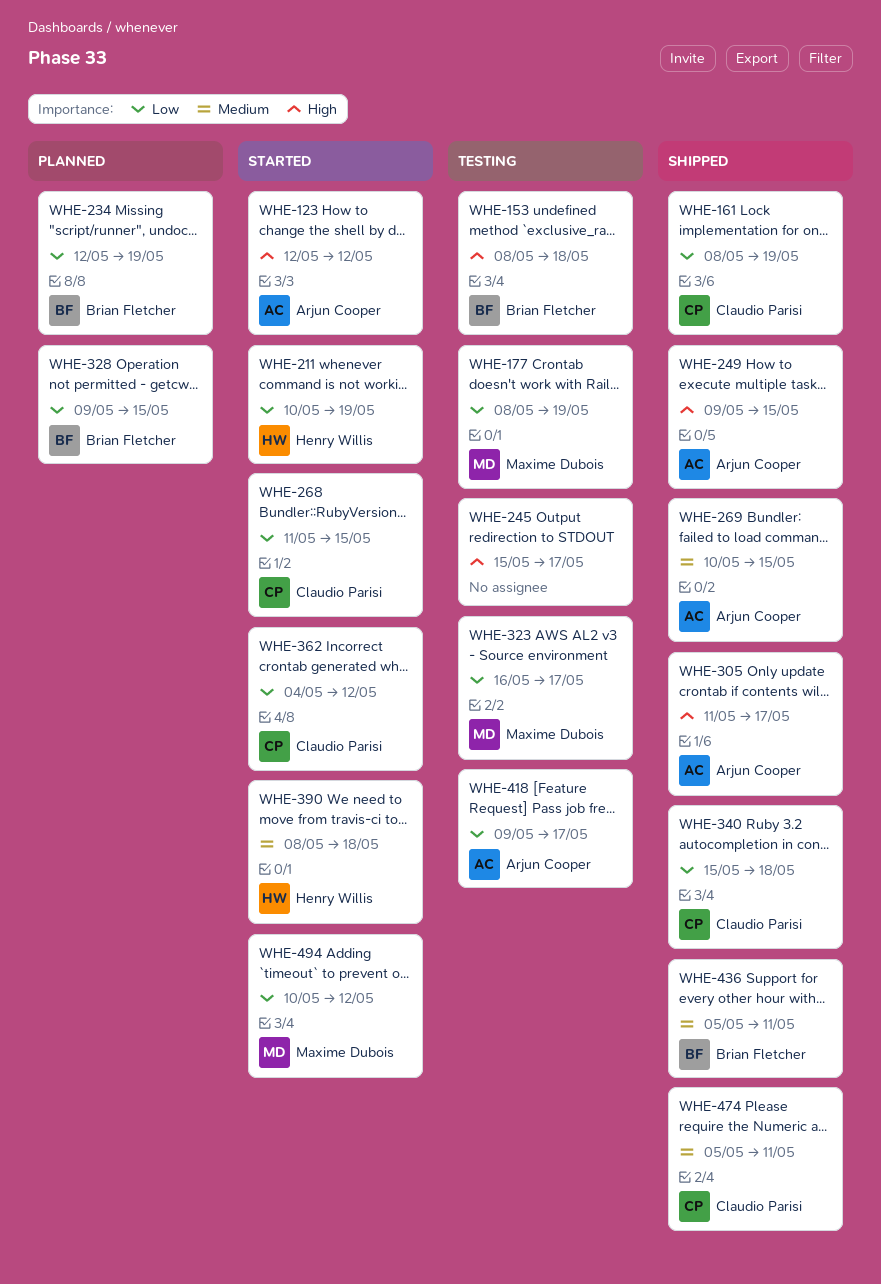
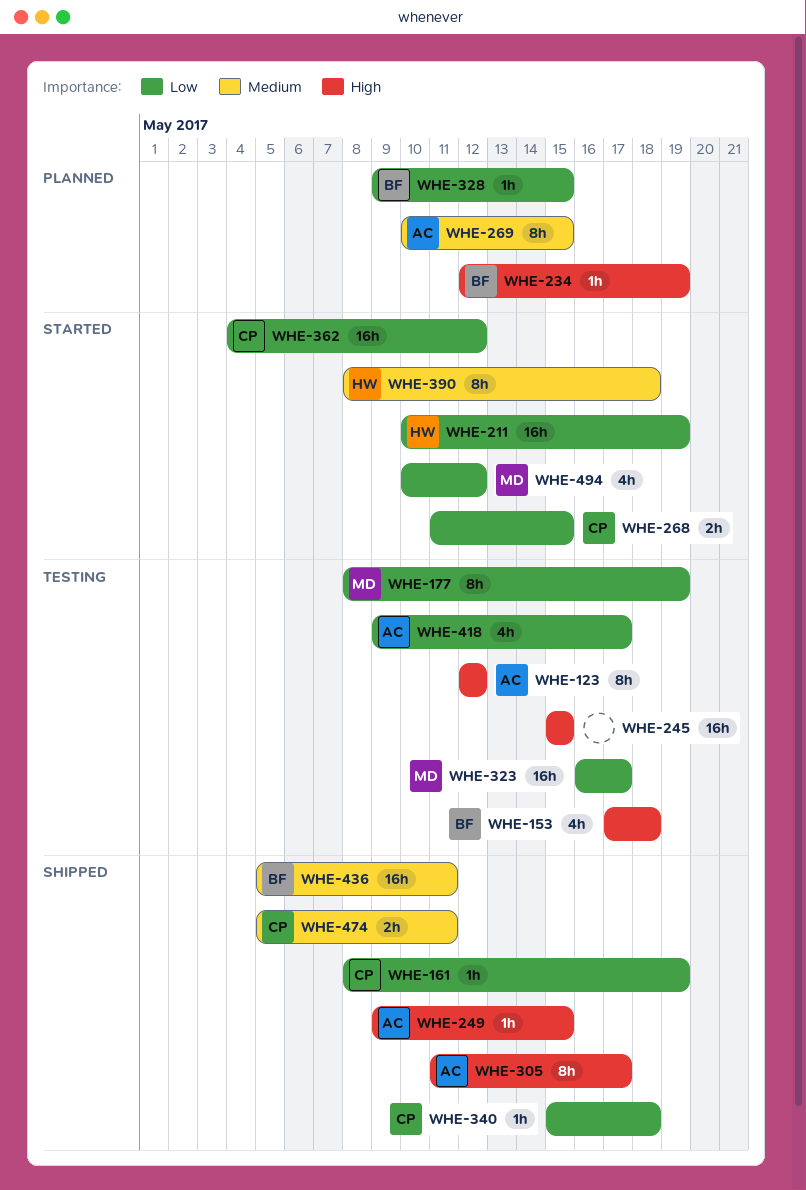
WHE-123, status: Started -> Testing
WHE-153, start: May 8 -> May 17
WHE-234, priority: Low -> High
WHE-245, due: May 17 -> May 15
WHE-269, status: Shipped -> Planned

